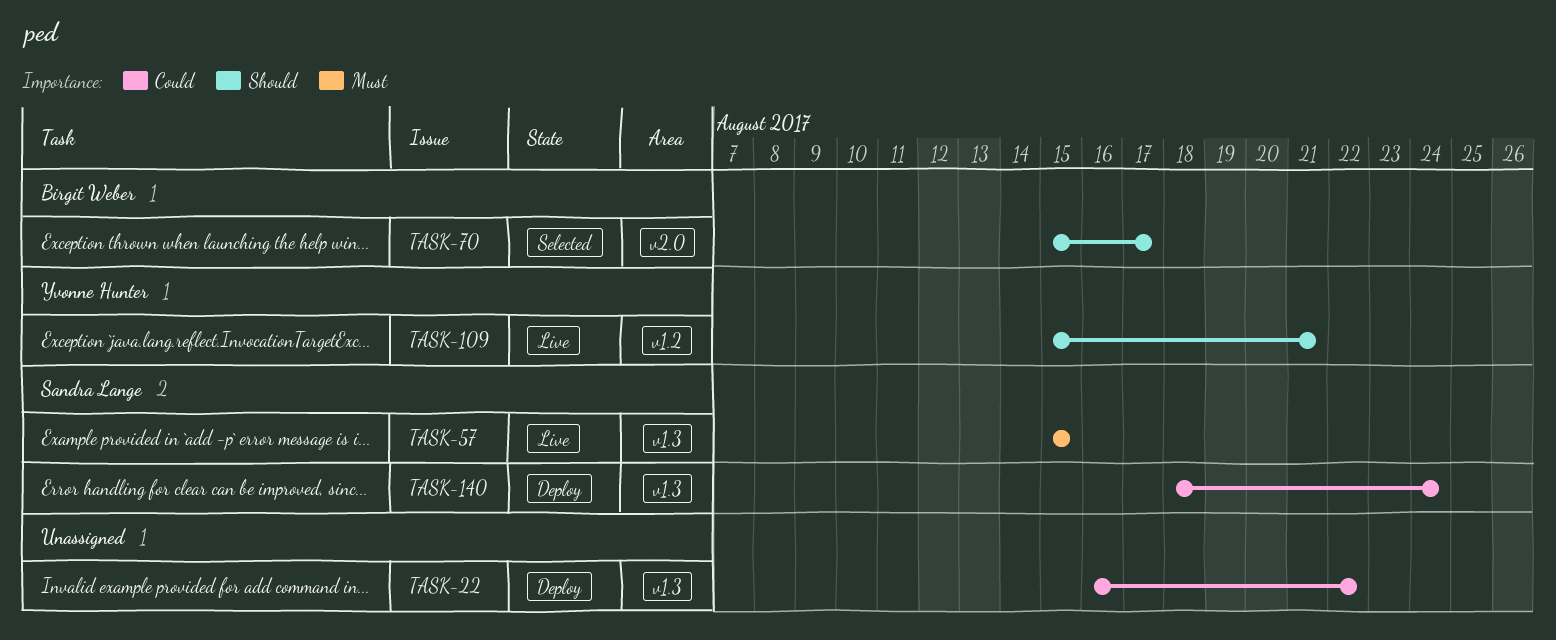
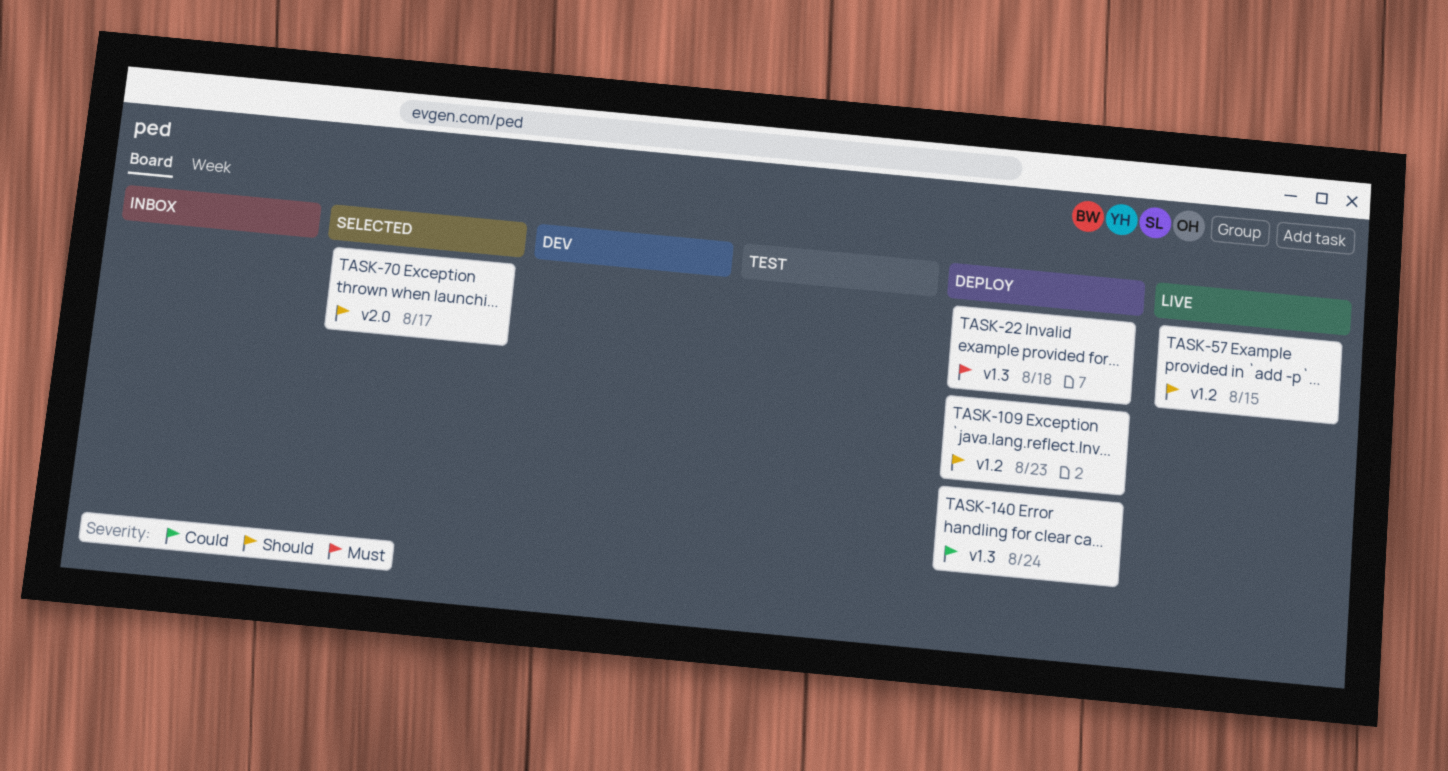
TASK-22, priority: Could -> Must
TASK-22, due: Aug 22 -> Aug 18
TASK-57, priority: Must -> Should
TASK-57, label: v1.3 -> v1.2
TASK-109, status: Live -> Deploy
TASK-109, due: Aug 21 -> Aug 23

